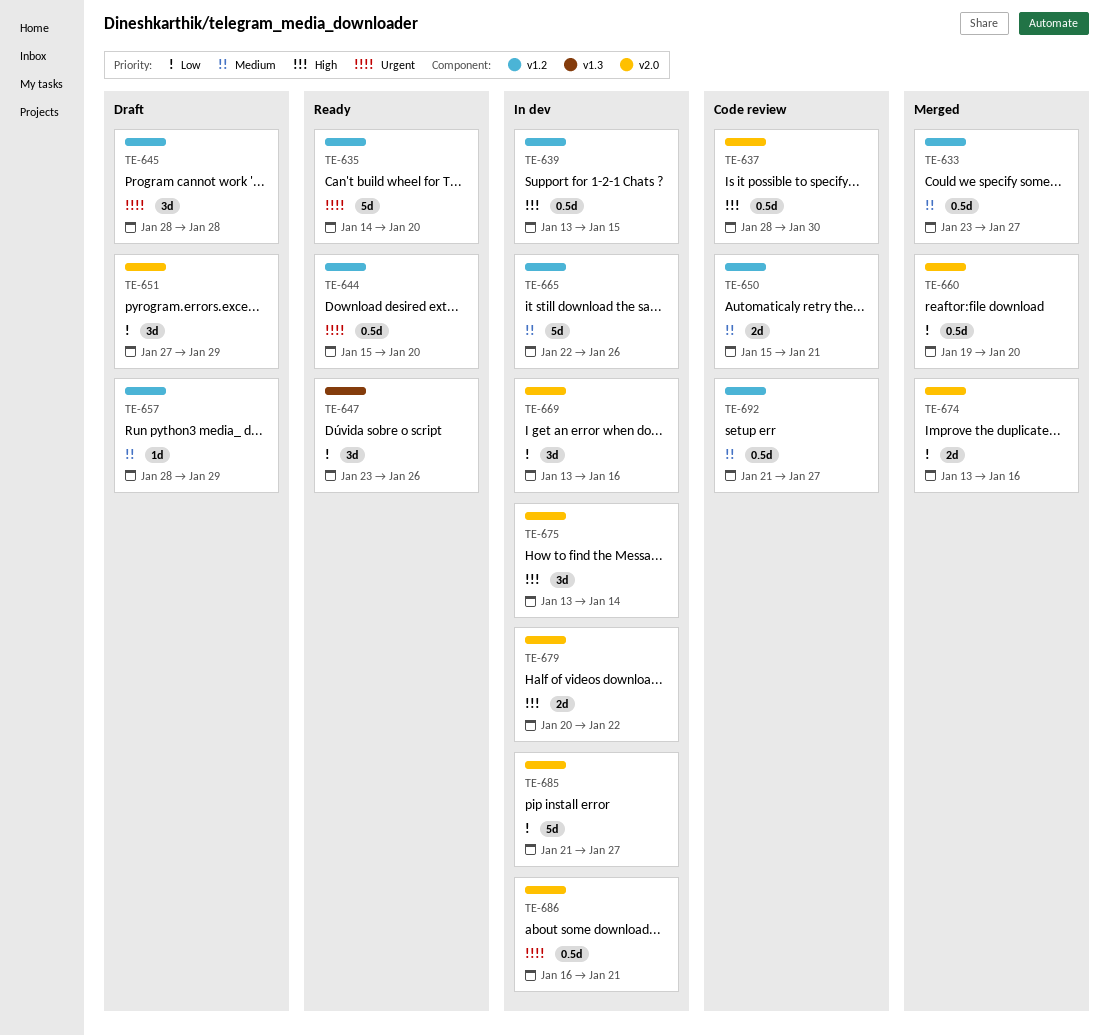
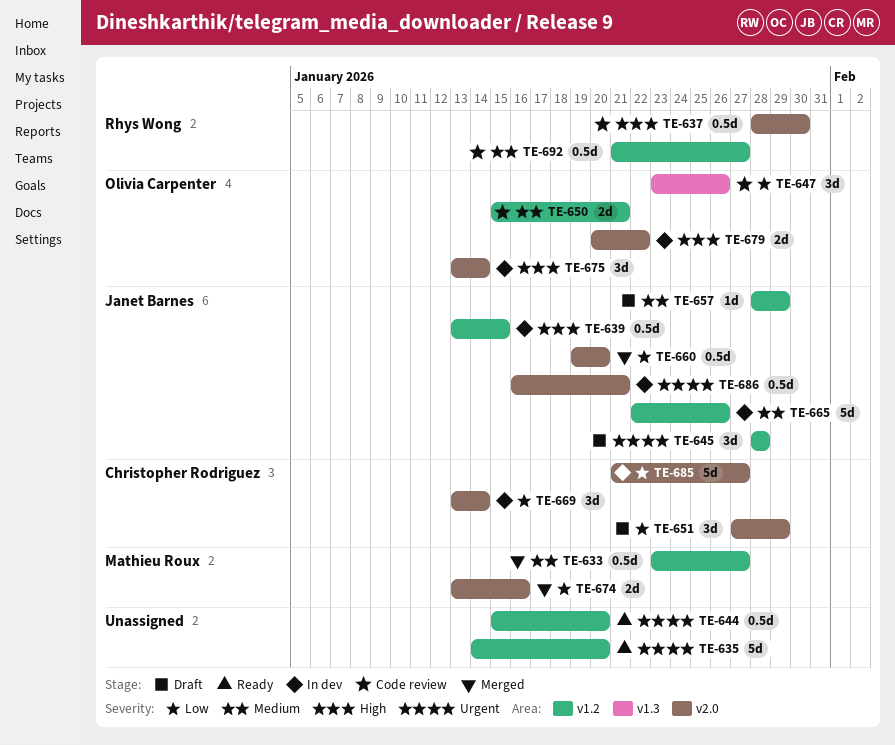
TE-647, status: Ready -> Code review
TE-669, due: Jan 16 -> Jan 14

